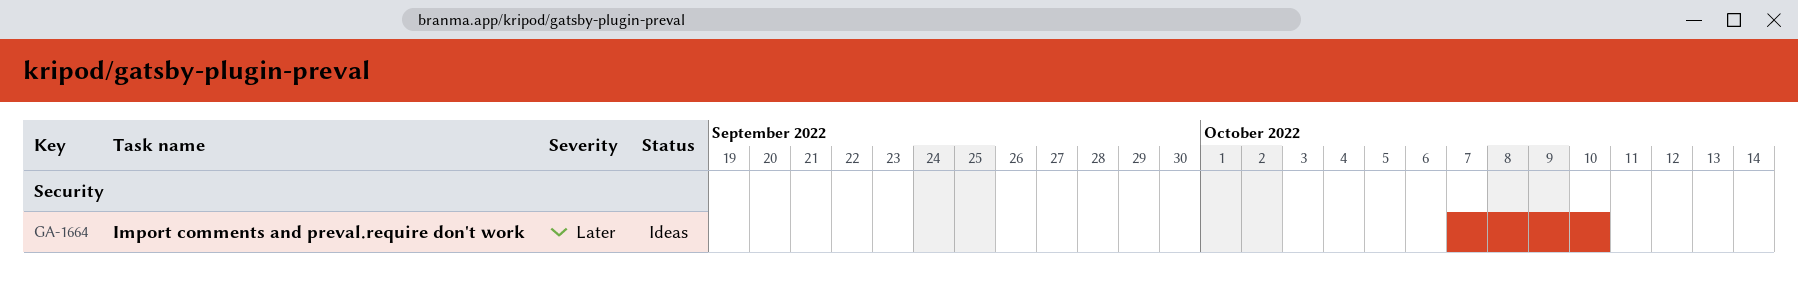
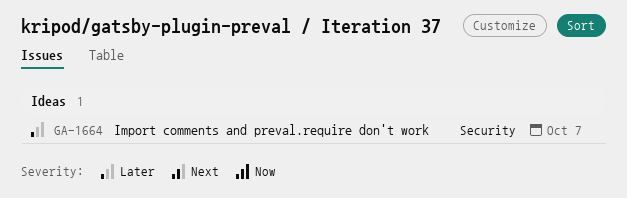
GA-1664, due: Oct 10 -> Oct 7

